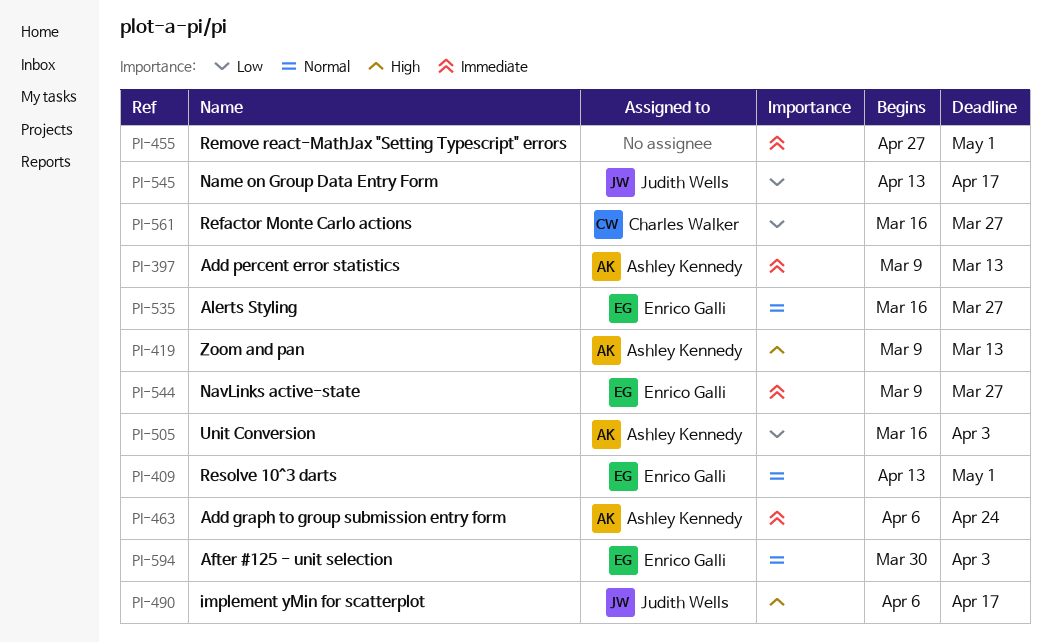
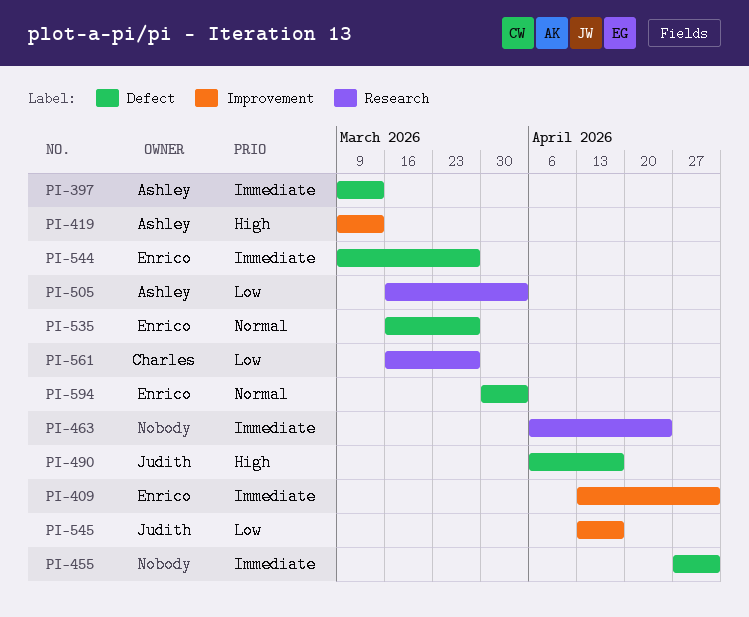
PI-409, priority: Normal -> Immediate
PI-463, owner: Ashley Kennedy -> none

